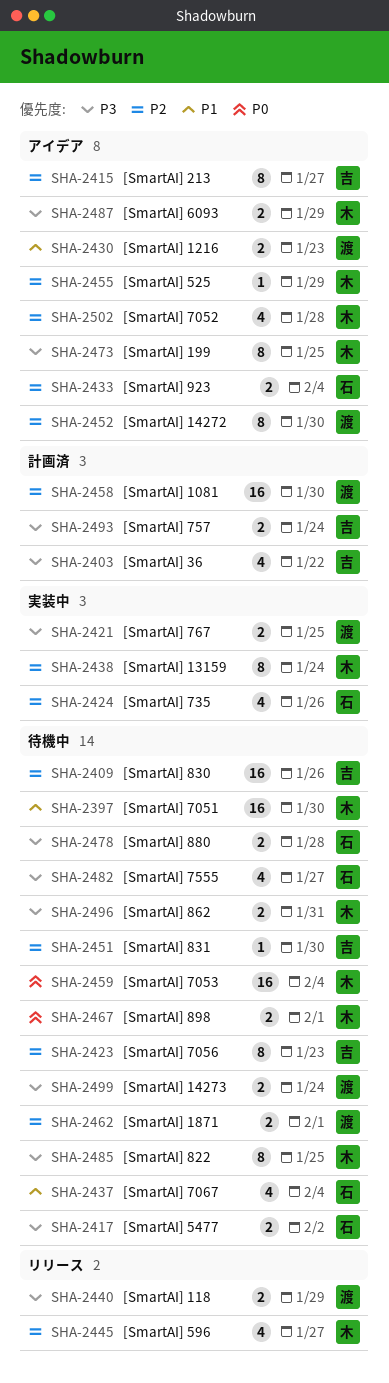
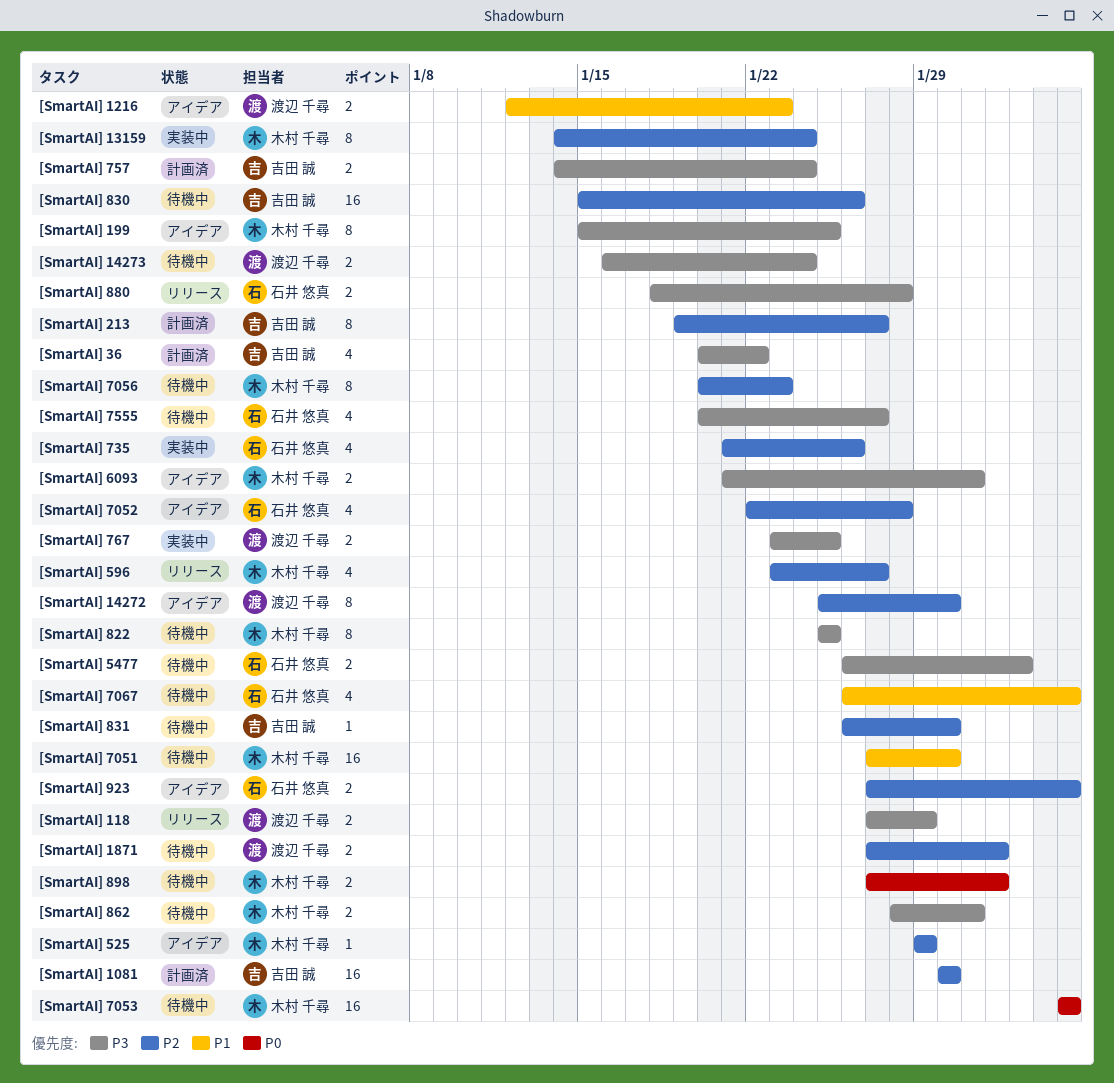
[SmartAI] 1081, owner: 渡辺 千尋 -> 吉田 誠
[SmartAI] 213, status: アイデア -> 計画済
[SmartAI] 6093, due: Jan 29 -> Jan 31
[SmartAI] 7052, owner: 木村 千尋 -> 石井 悠真
[SmartAI] 7056, owner: 吉田 誠 -> 木村 千尋
[SmartAI] 880, status: 待機中 -> リリース

